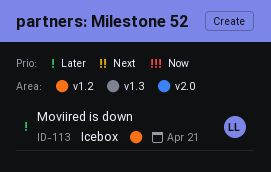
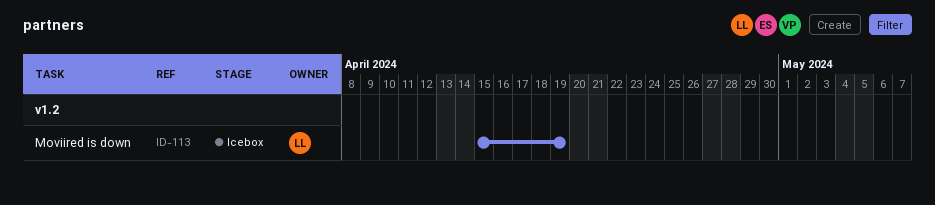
ID-113, due: Apr 21 -> Apr 19

